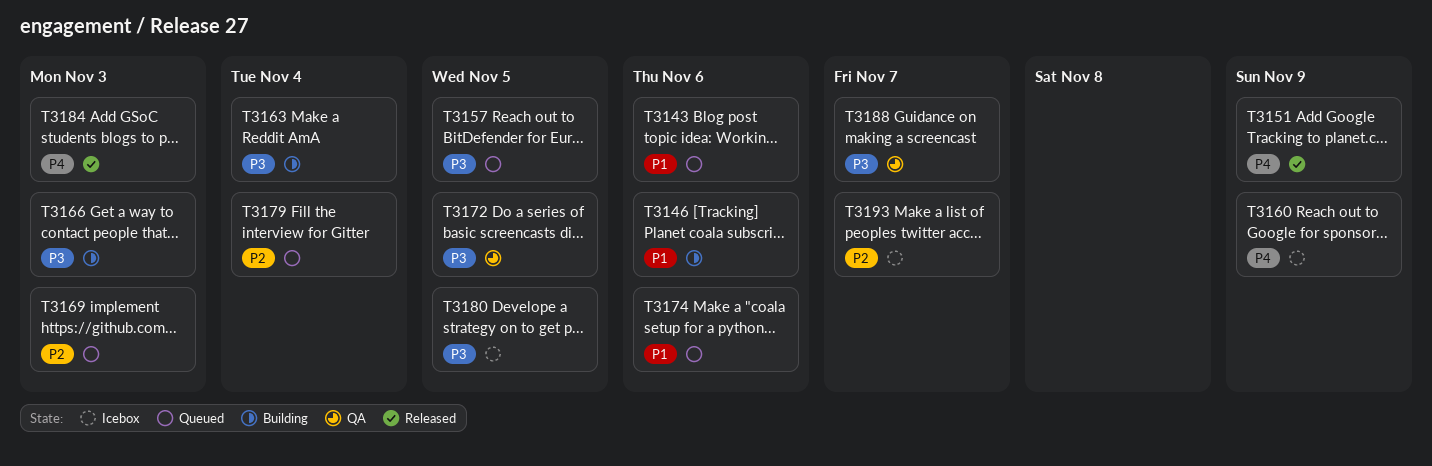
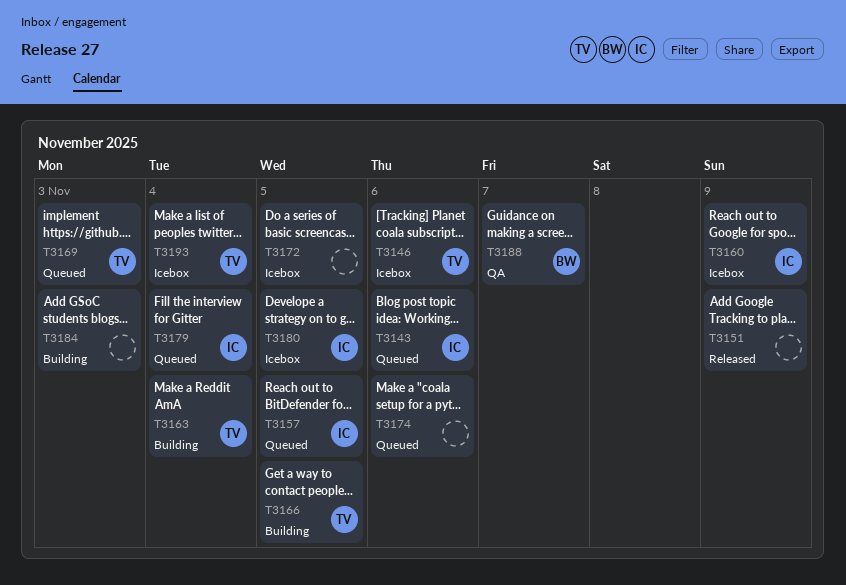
T3146, status: Building -> Icebox
T3166, due: Nov 3 -> Nov 5
T3172, status: QA -> Icebox
T3184, status: Released -> Building
T3193, due: Nov 7 -> Nov 4

